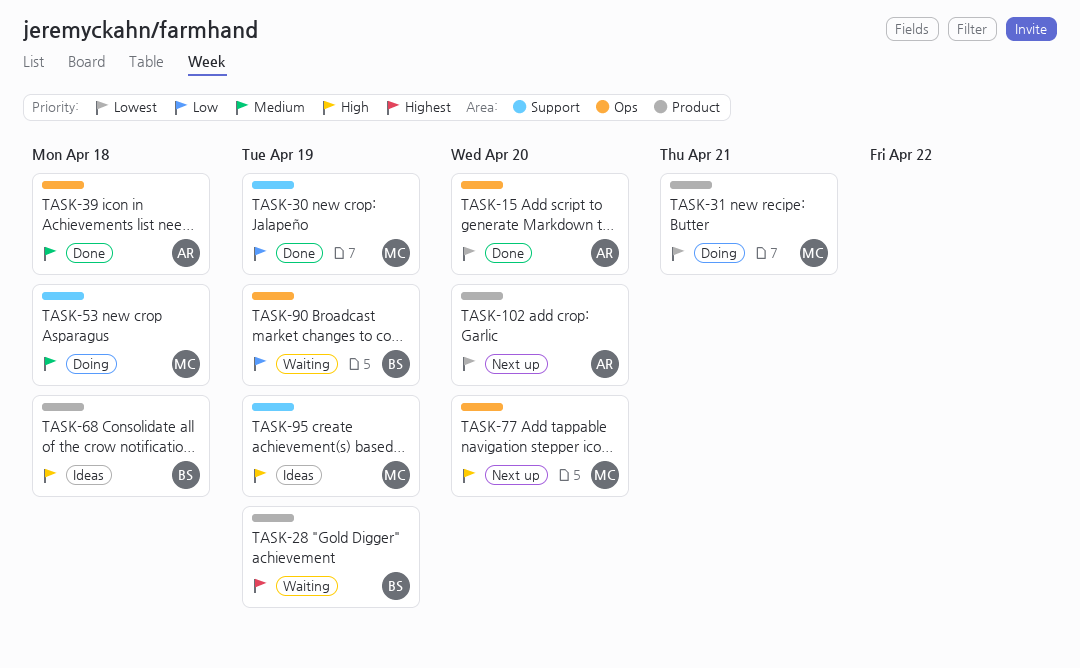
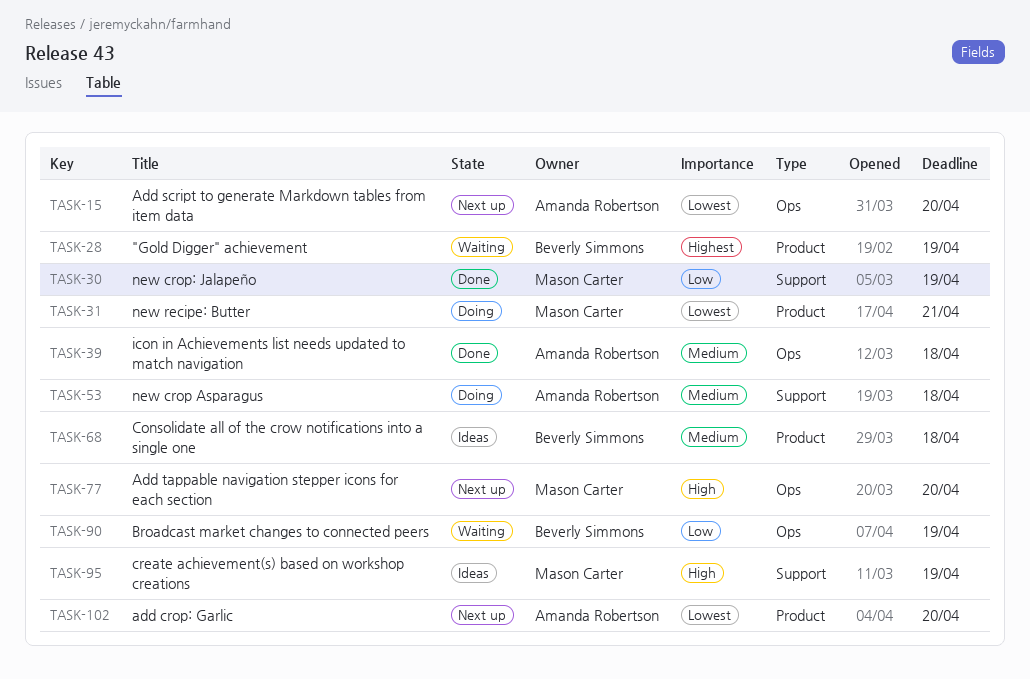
TASK-15, status: Done -> Next up
TASK-53, owner: Mason Carter -> Amanda Robertson
TASK-68, priority: High -> Medium

